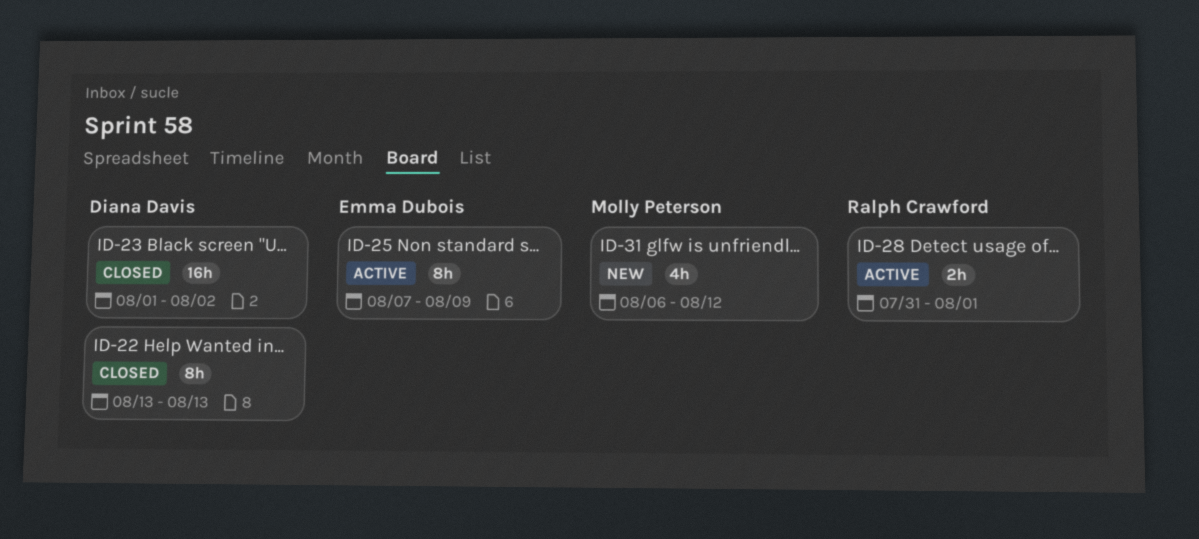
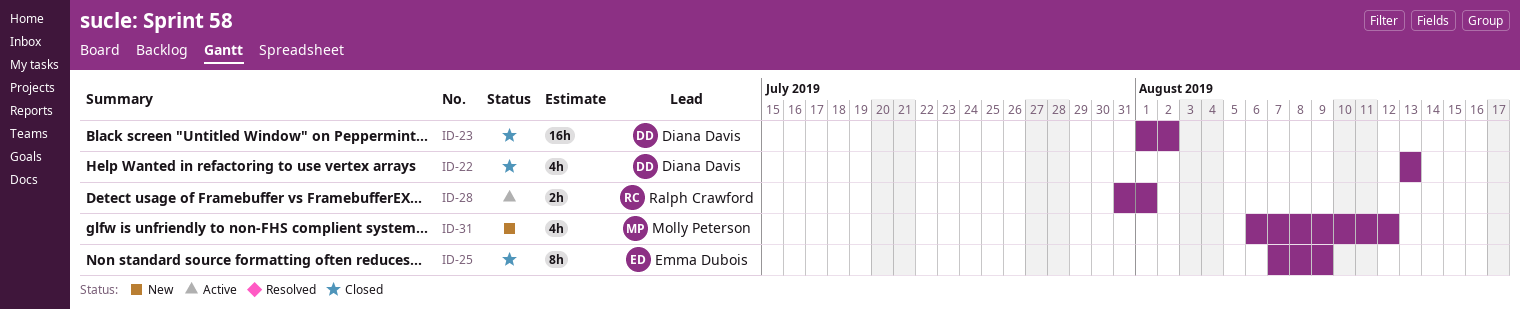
ID-22, estimate: 8h -> 4h
ID-25, status: Active -> Closed

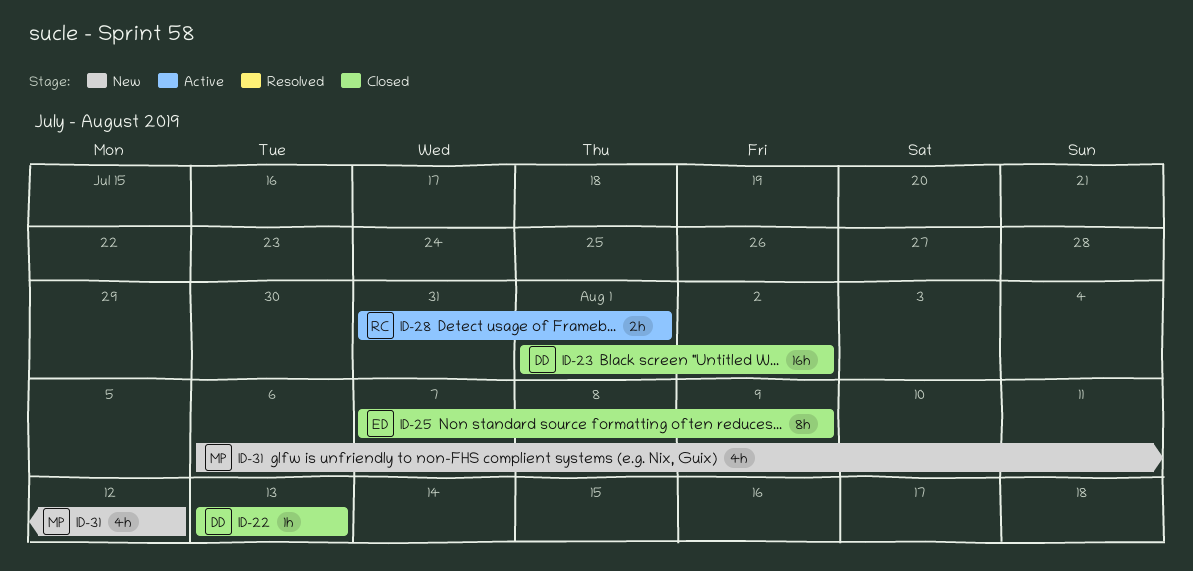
ID-22, estimate: 4h -> 1h

